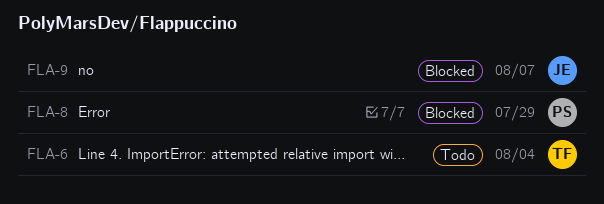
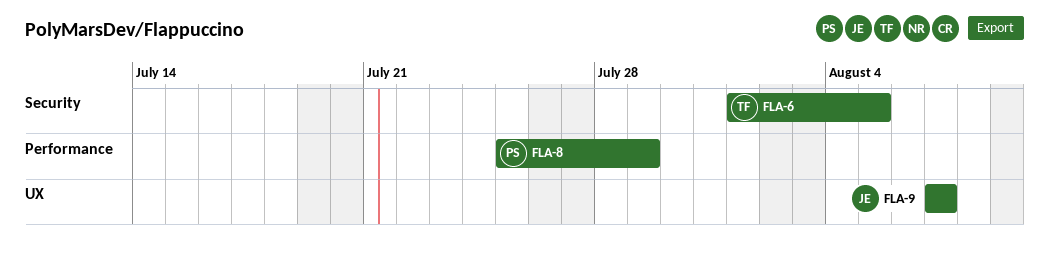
FLA-6, due: Aug 4 -> Aug 5

